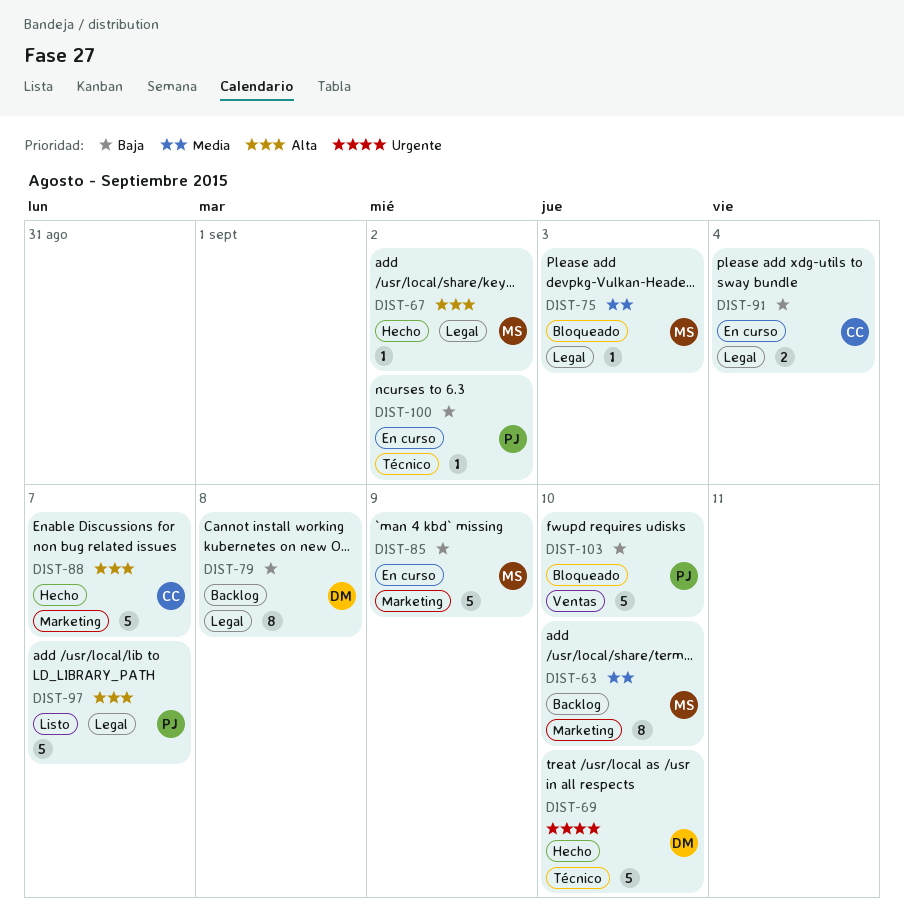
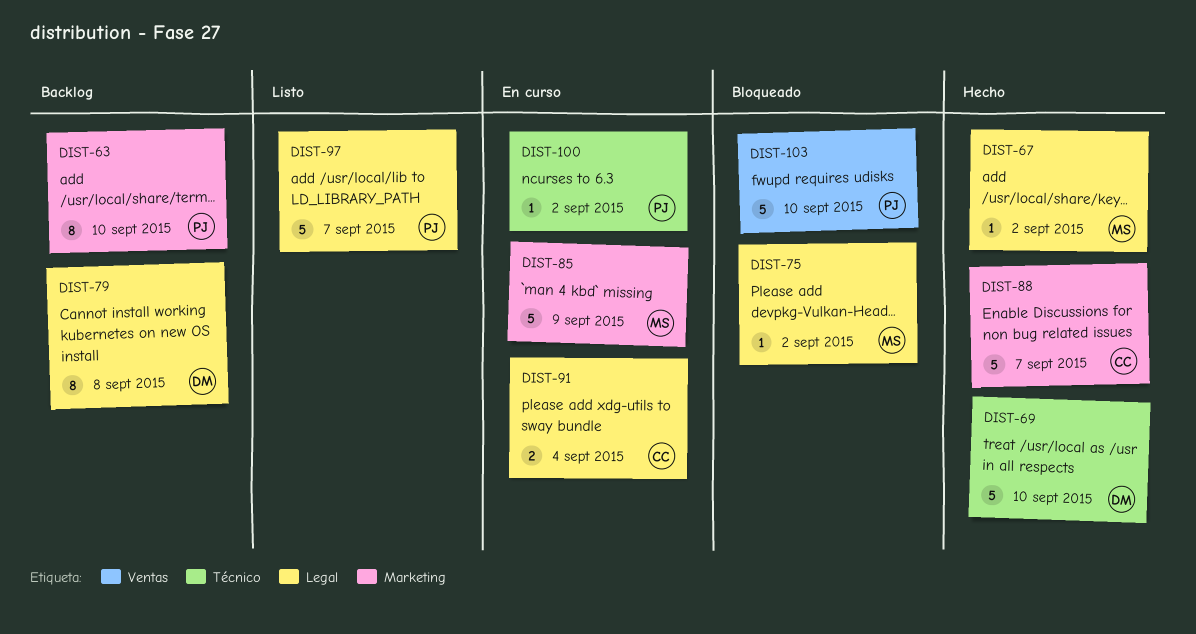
DIST-63, owner: MS -> PJ
DIST-75, due: Sep 3 -> Sep 2

